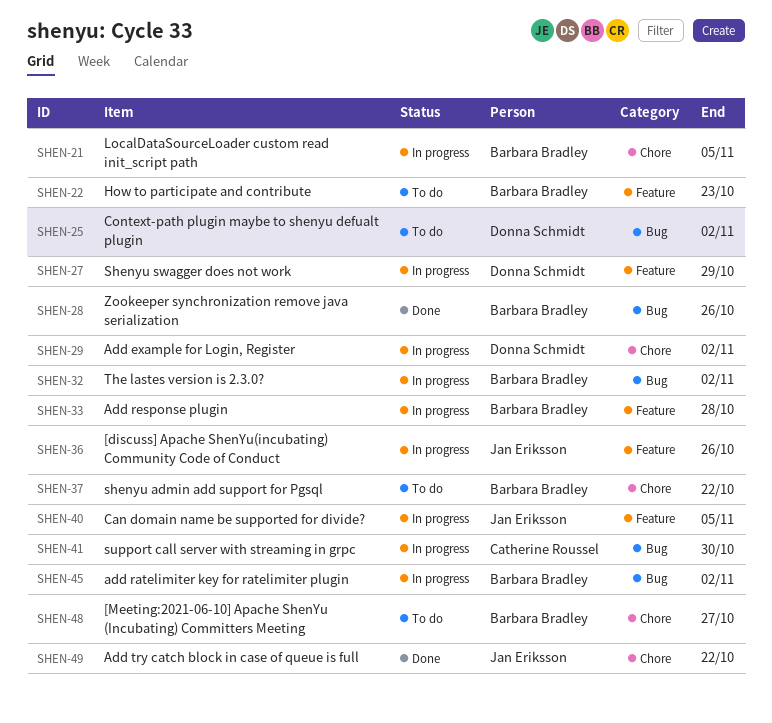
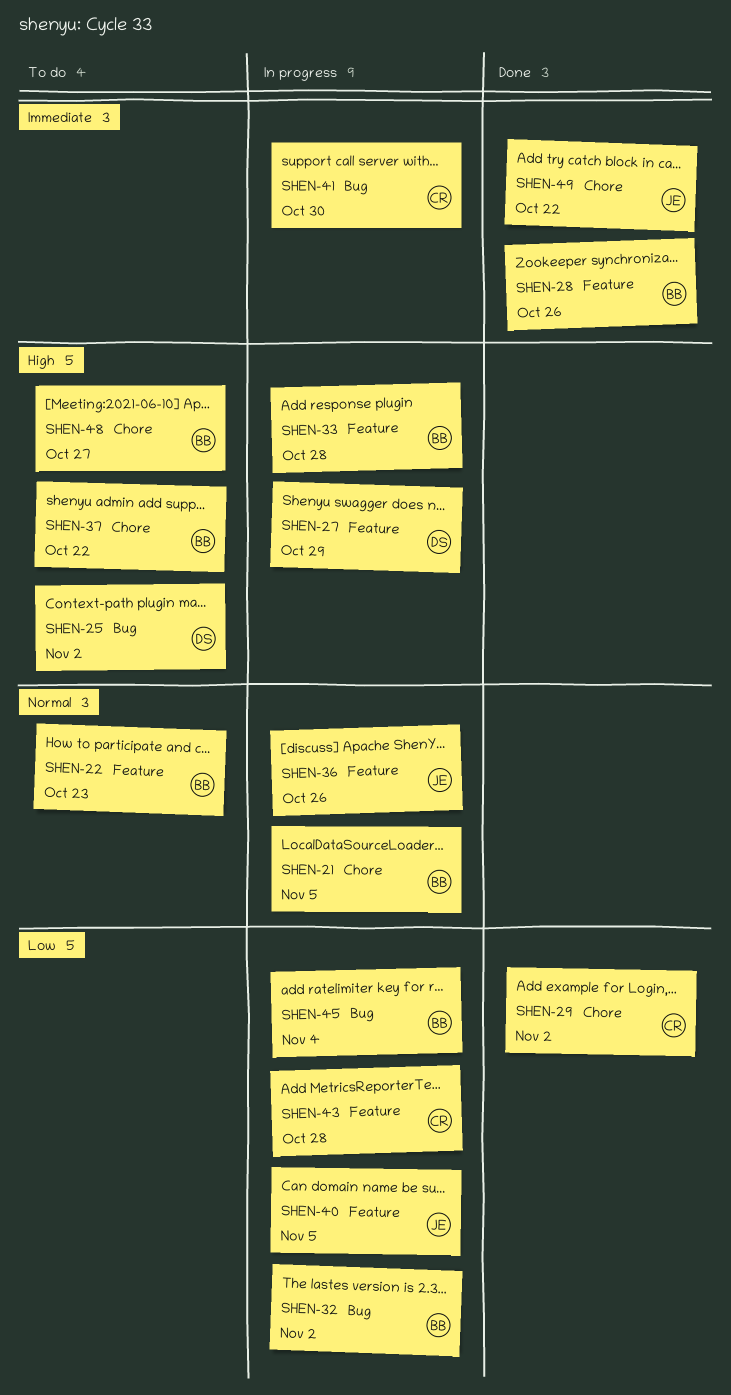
SHEN-28, label: Bug -> Feature
SHEN-29, status: In progress -> Done
SHEN-29, owner: Donna Schmidt -> Catherine Roussel
SHEN-43: none -> present
SHEN-45, due: Nov 2 -> Nov 4

